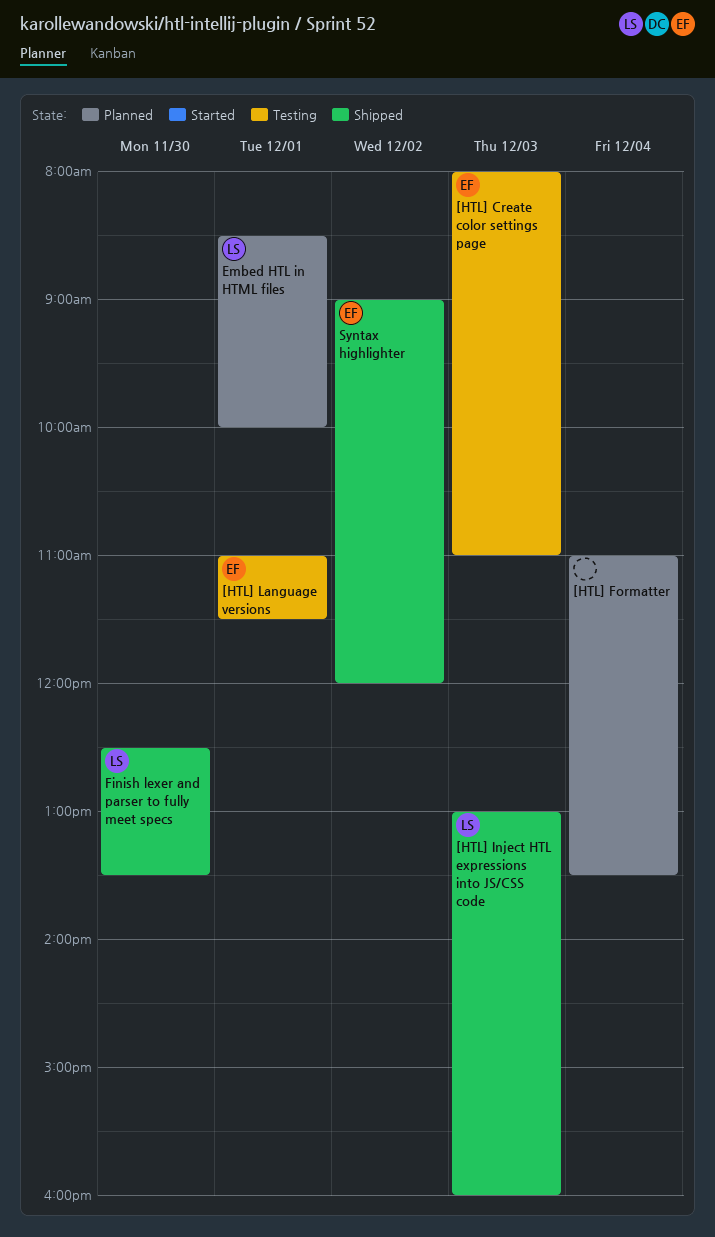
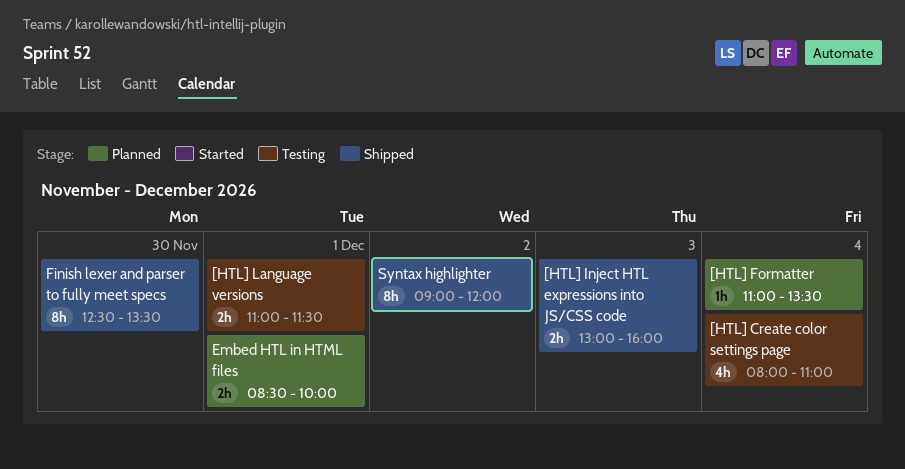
[HTL] Create color settings page, day: Dec 3 -> Dec 4

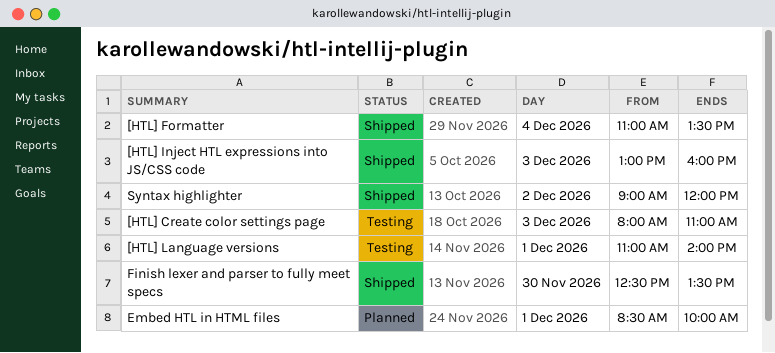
[HTL] Create color settings page, day: Dec 4 -> Dec 3
[HTL] Formatter, status: Planned -> Shipped
[HTL] Language versions, ends: 11:30 -> 14:00

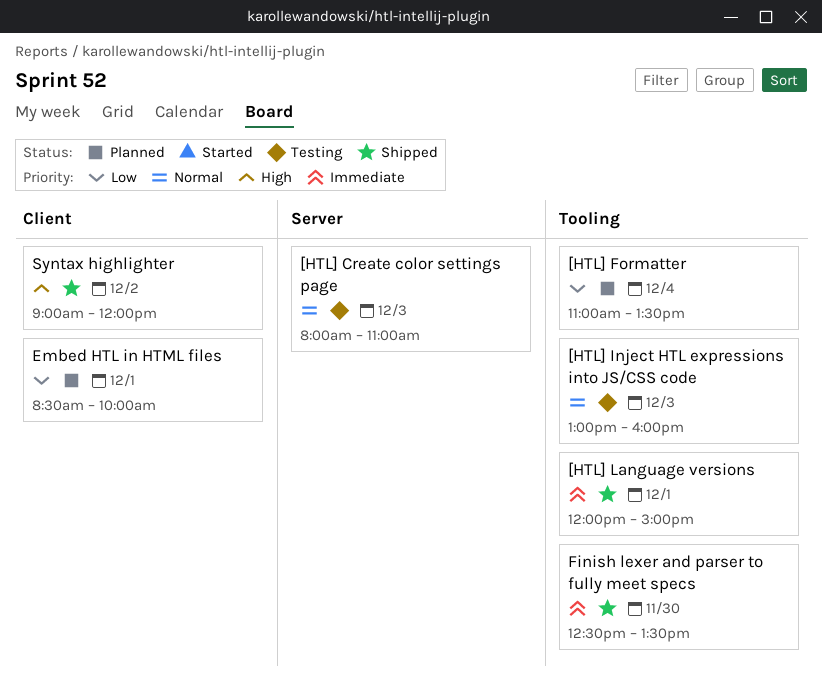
[HTL] Formatter, status: Shipped -> Planned
[HTL] Inject HTL expressions into JS/CSS code, status: Shipped -> Testing
[HTL] Language versions, status: Testing -> Shipped
[HTL] Language versions, begins: 11:00 -> 12:00
[HTL] Language versions, ends: 14:00 -> 15:00

